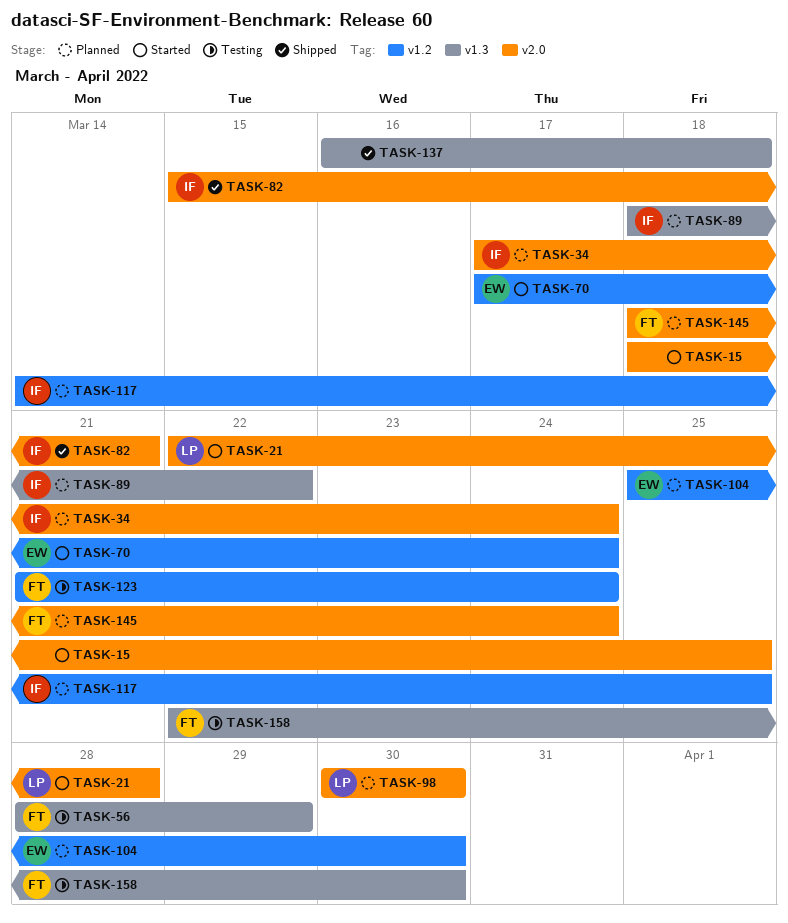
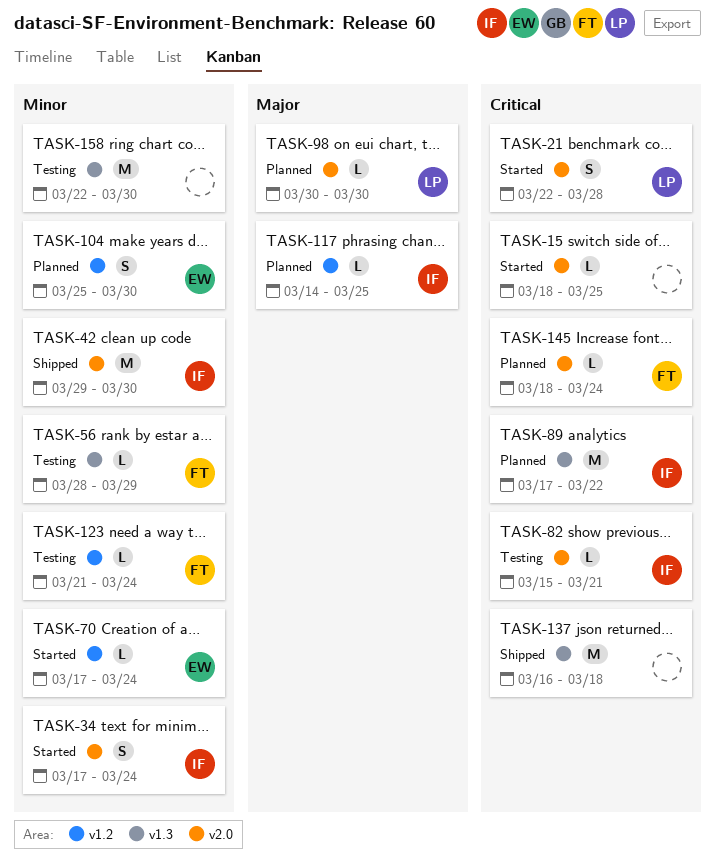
TASK-34, status: Planned -> Started
TASK-42: none -> present
TASK-82, status: Shipped -> Testing
TASK-89, start: Mar 18 -> Mar 17
TASK-158, owner: FT -> none

